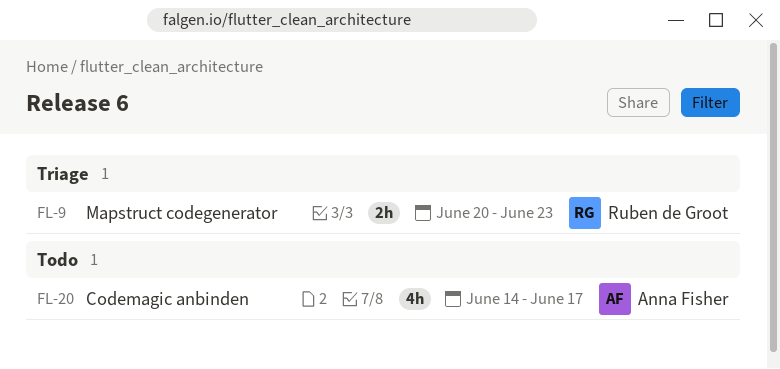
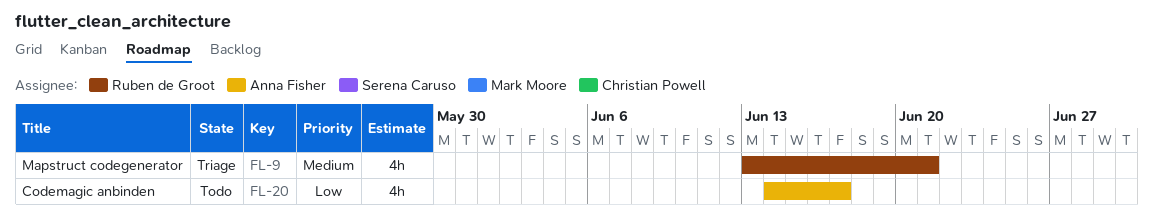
FL-9, estimate: 2h -> 4h
FL-9, start: Jun 20 -> Jun 13
FL-9, due: Jun 23 -> Jun 21

